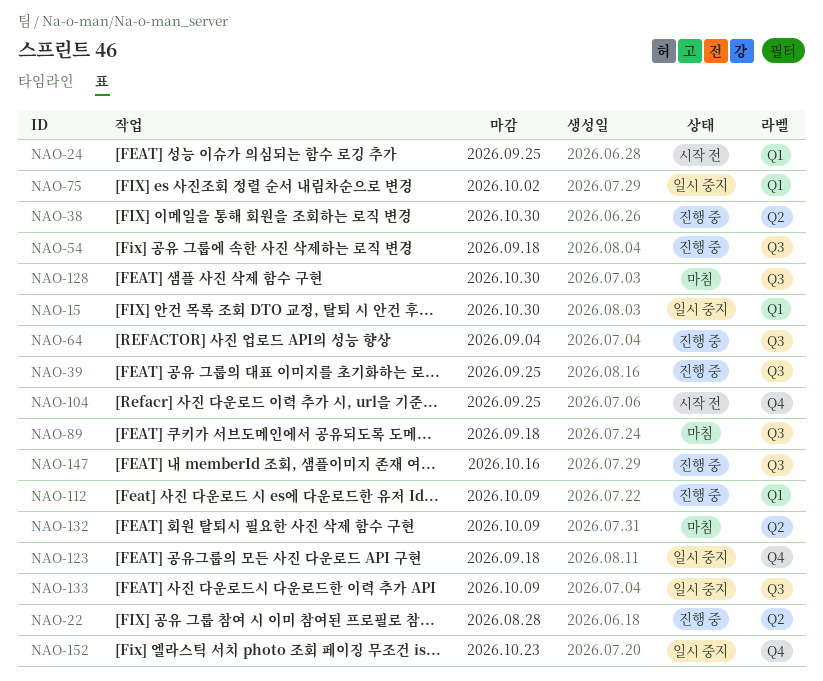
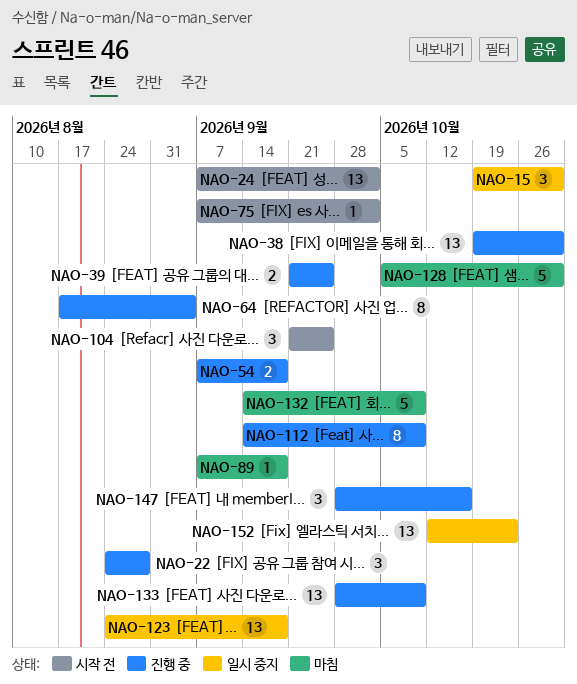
NAO-24, due: Sep 25 -> Oct 2
NAO-75, status: 일시 중지 -> 시작 전
NAO-133, status: 일시 중지 -> 진행 중

